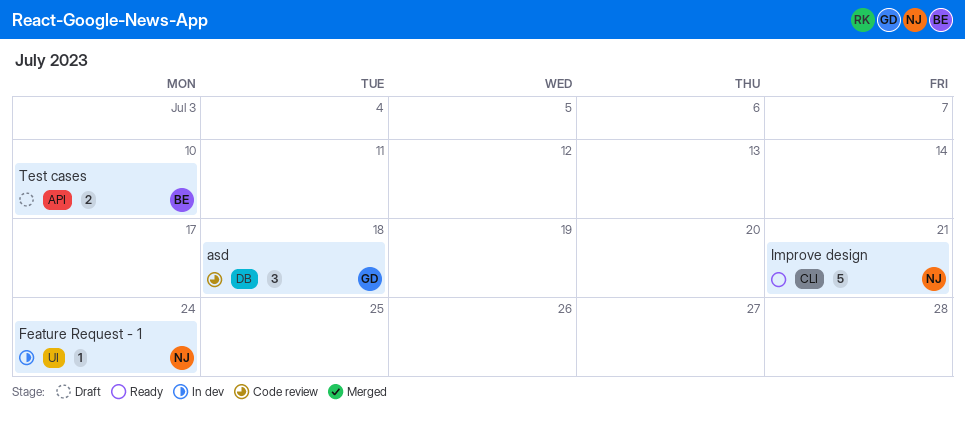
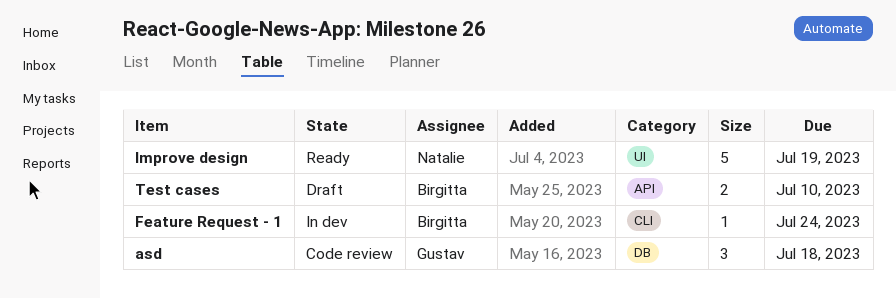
Feature Request - 1, owner: Natalie -> Birgitta
Feature Request - 1, label: UI -> CLI
Improve design, label: CLI -> UI
Improve design, due: Jul 21 -> Jul 19

